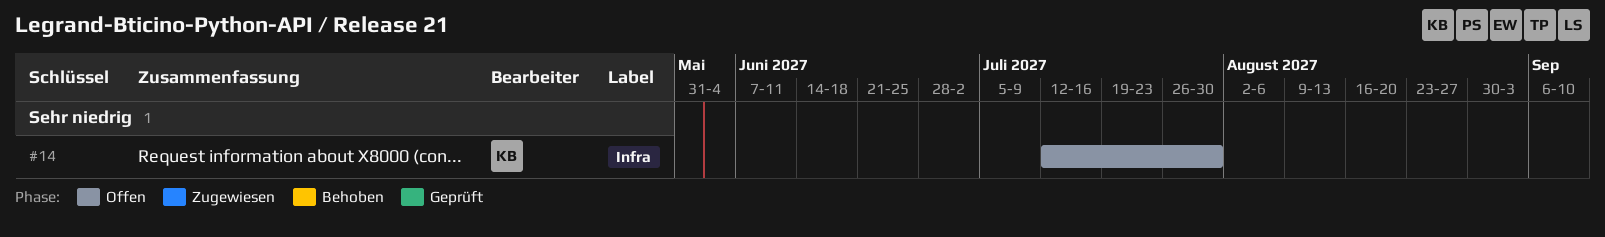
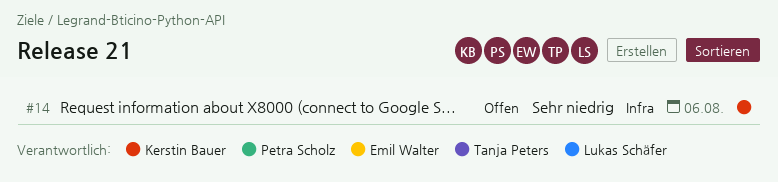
#14, due: Jul 30 -> Aug 6

